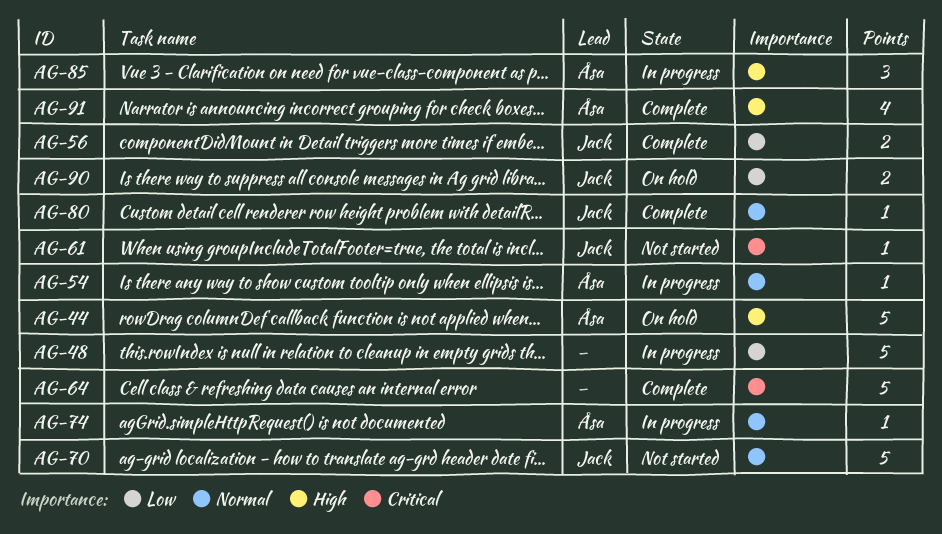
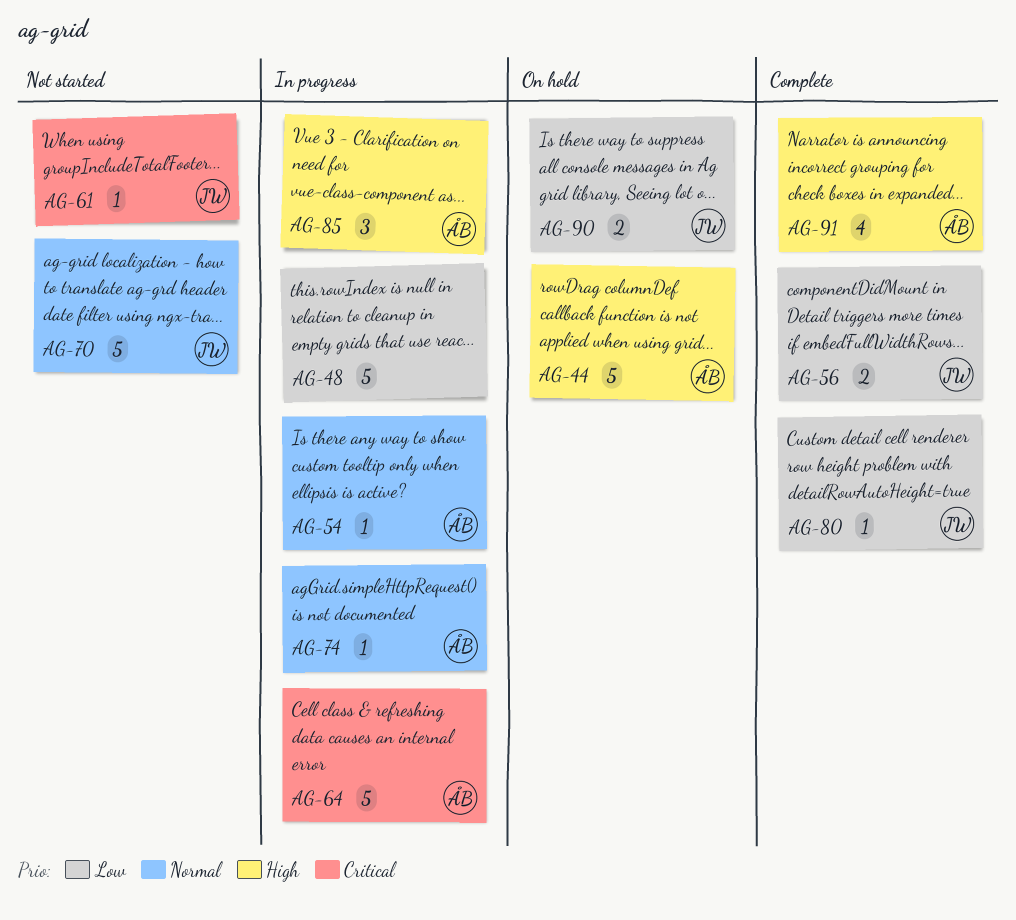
AG-64, status: Complete -> In progress
AG-64, owner: none -> Åsa
AG-80, priority: Normal -> Low

